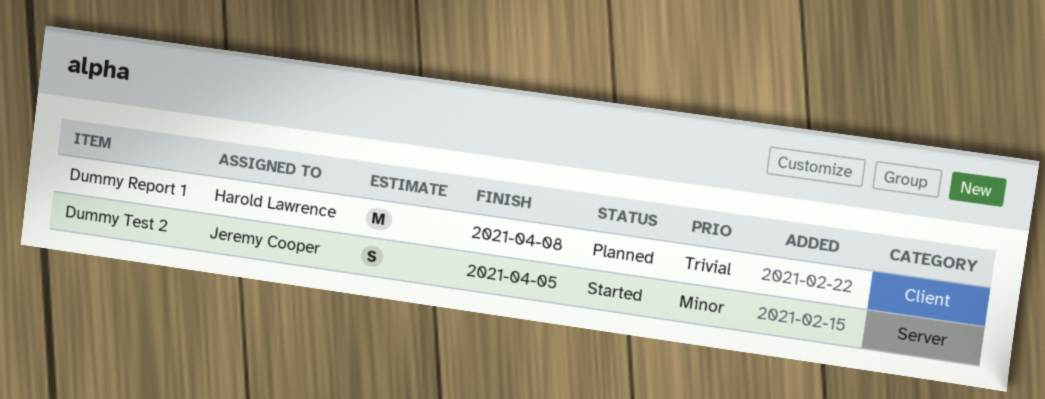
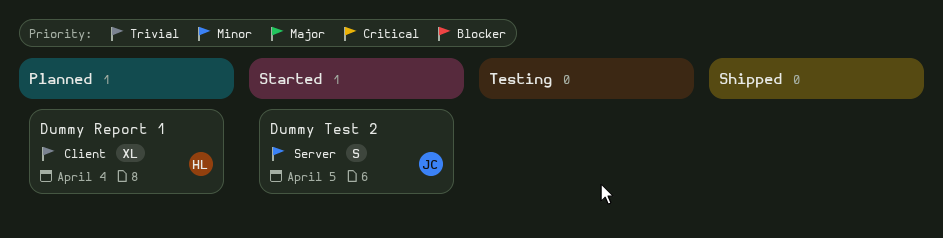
Dummy Report 1, estimate: M -> XL
Dummy Report 1, due: Apr 8 -> Apr 4

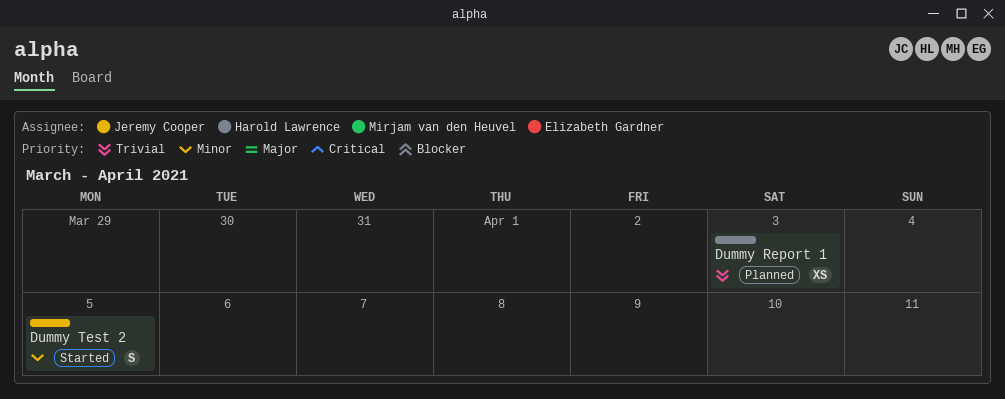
Dummy Report 1, estimate: XL -> XS
Dummy Report 1, due: Apr 4 -> Apr 3

